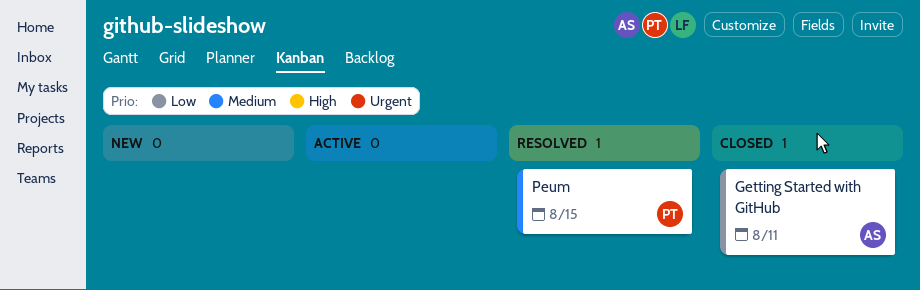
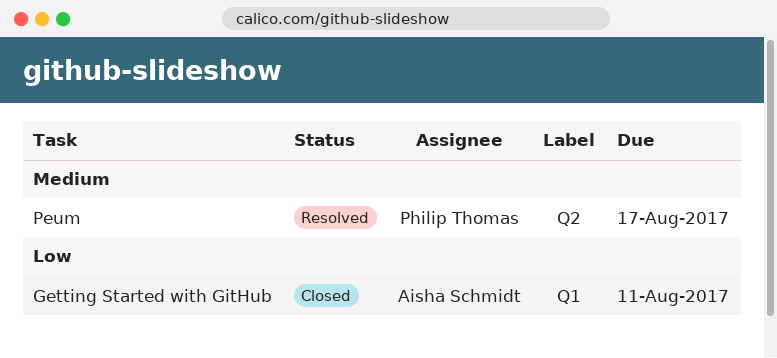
Peum, due: Aug 15 -> Aug 17

